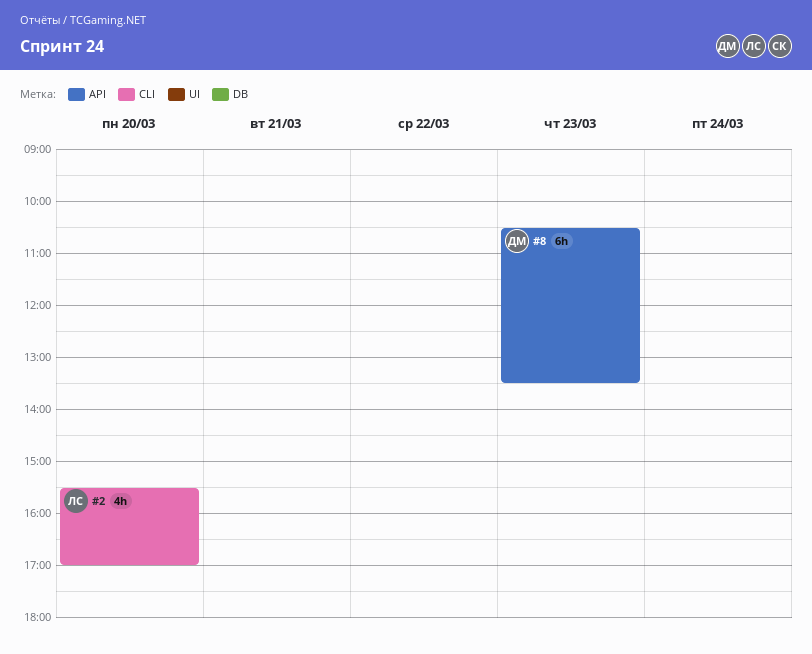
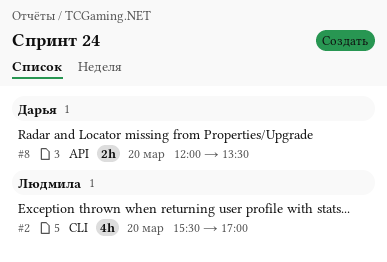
#8, estimate: 6h -> 2h
#8, day: Mar 23 -> Mar 20
#8, begins: 10:30 -> 12:00

